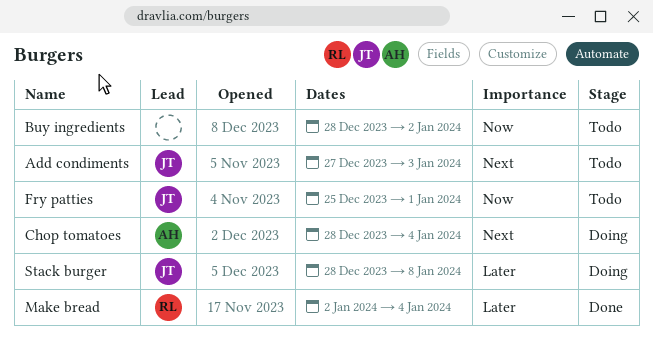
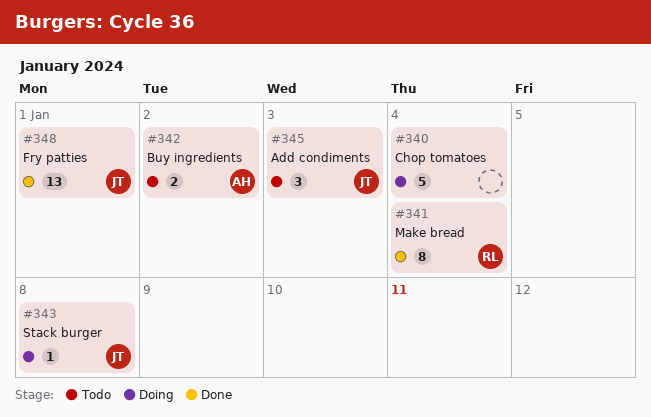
Buy ingredients, owner: none -> AH
Chop tomatoes, owner: AH -> none
Fry patties, status: Todo -> Done

